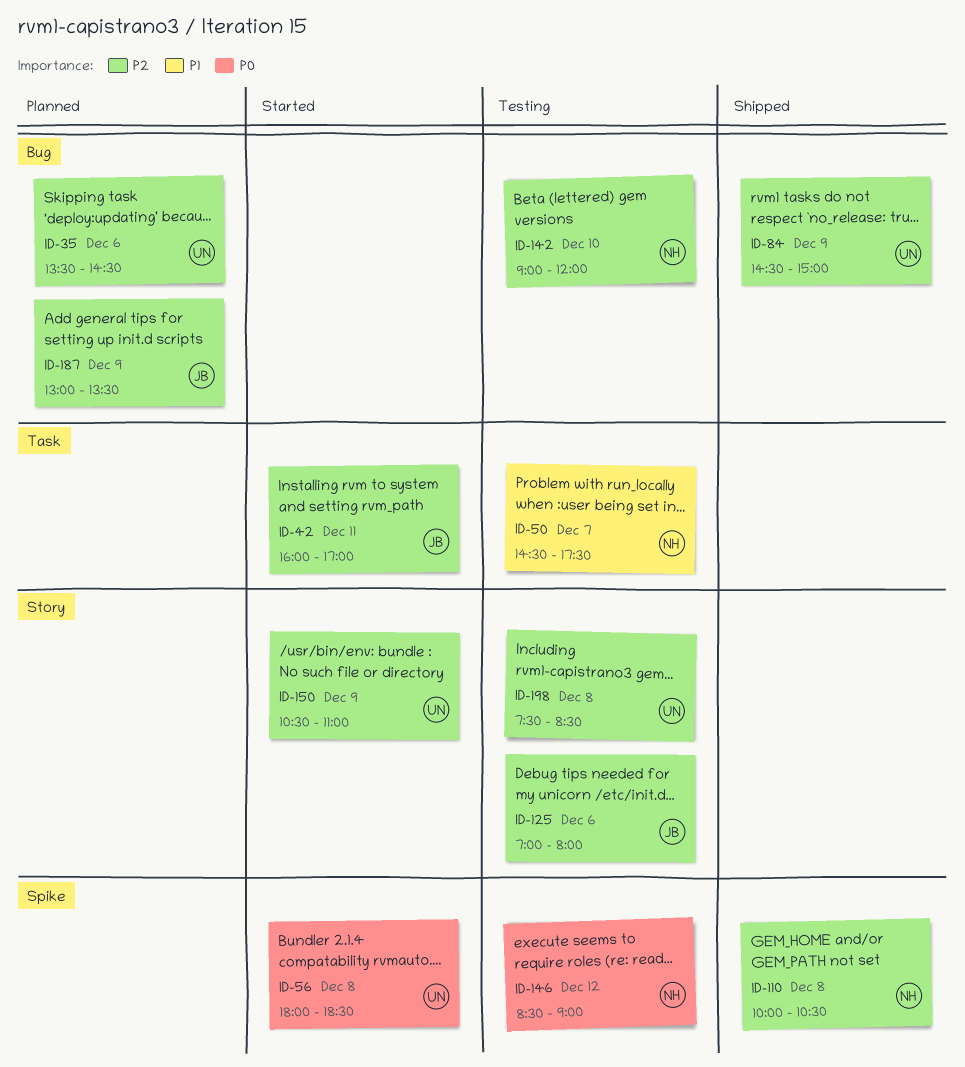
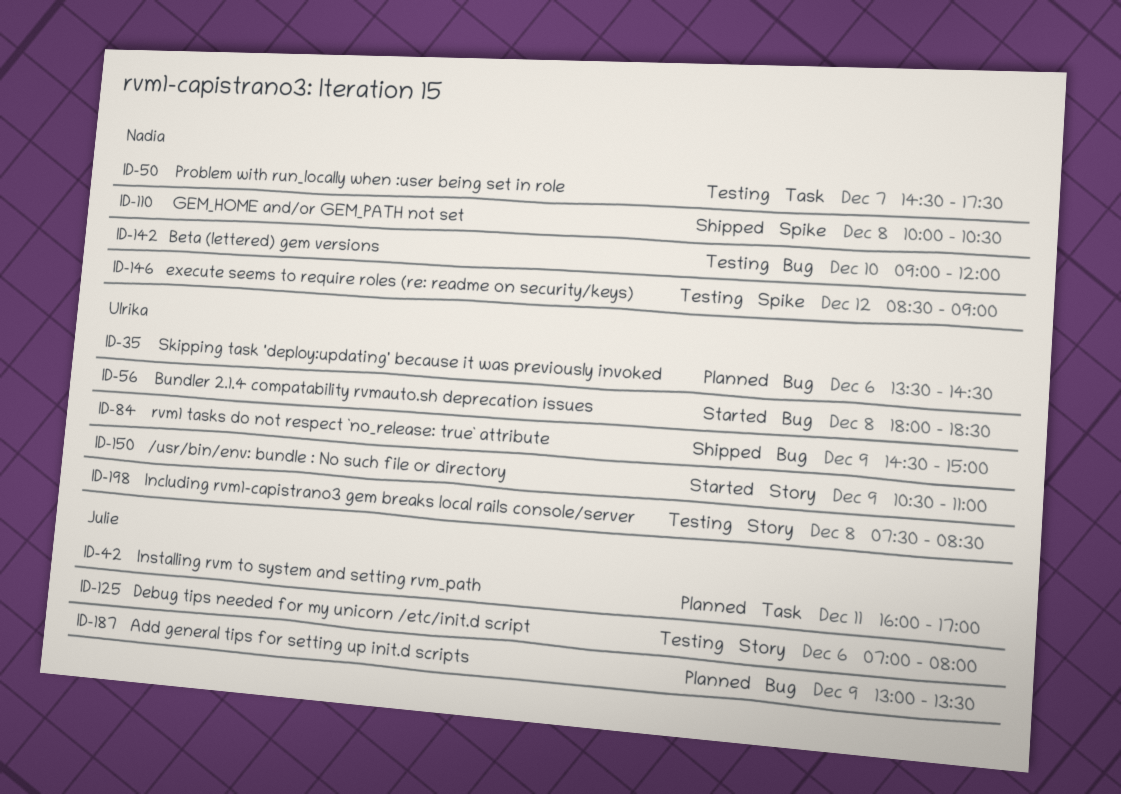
ID-42, status: Started -> Planned
ID-56, label: Spike -> Bug

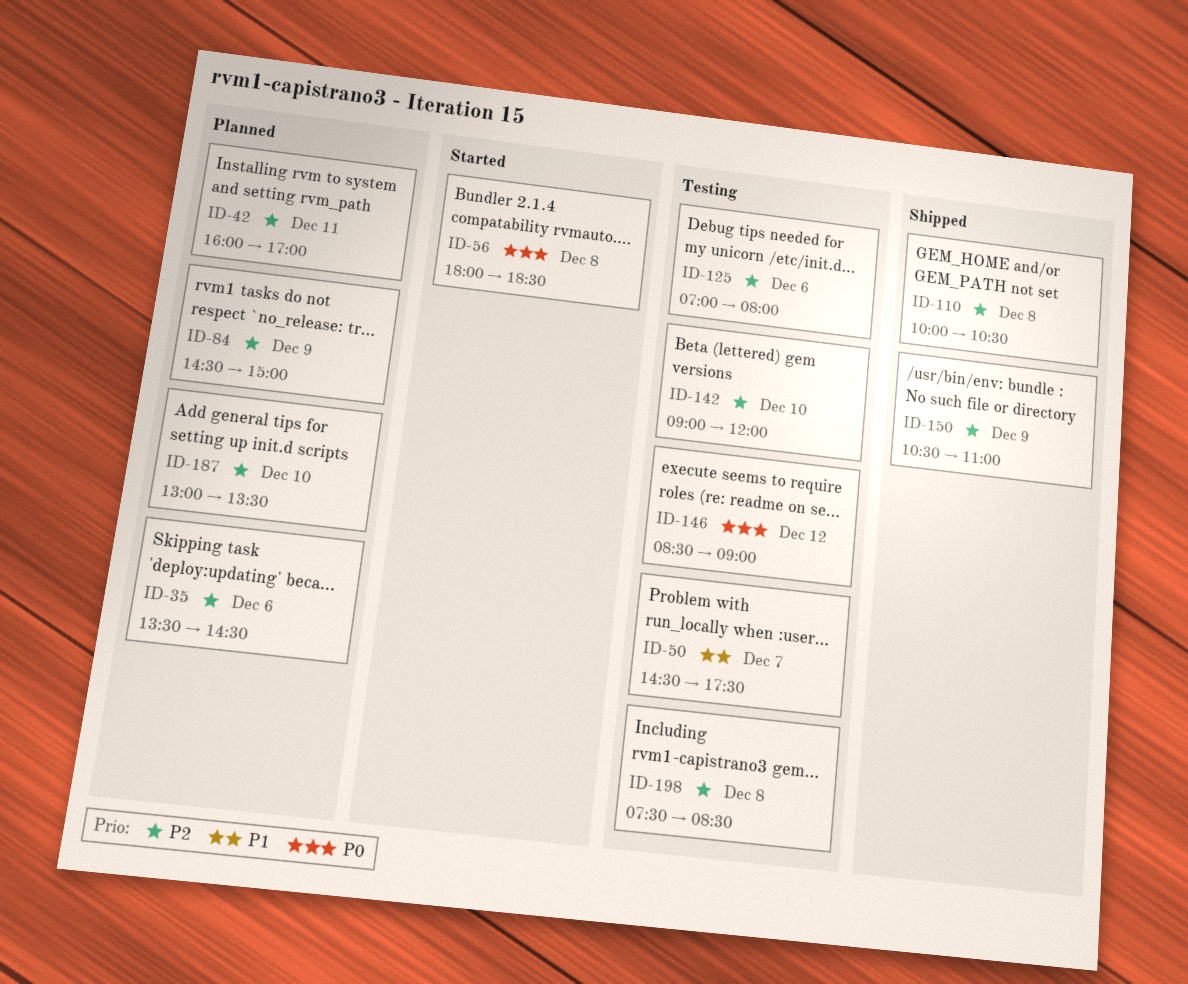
ID-84, status: Shipped -> Planned
ID-150, status: Started -> Shipped
ID-187, day: Dec 9 -> Dec 10

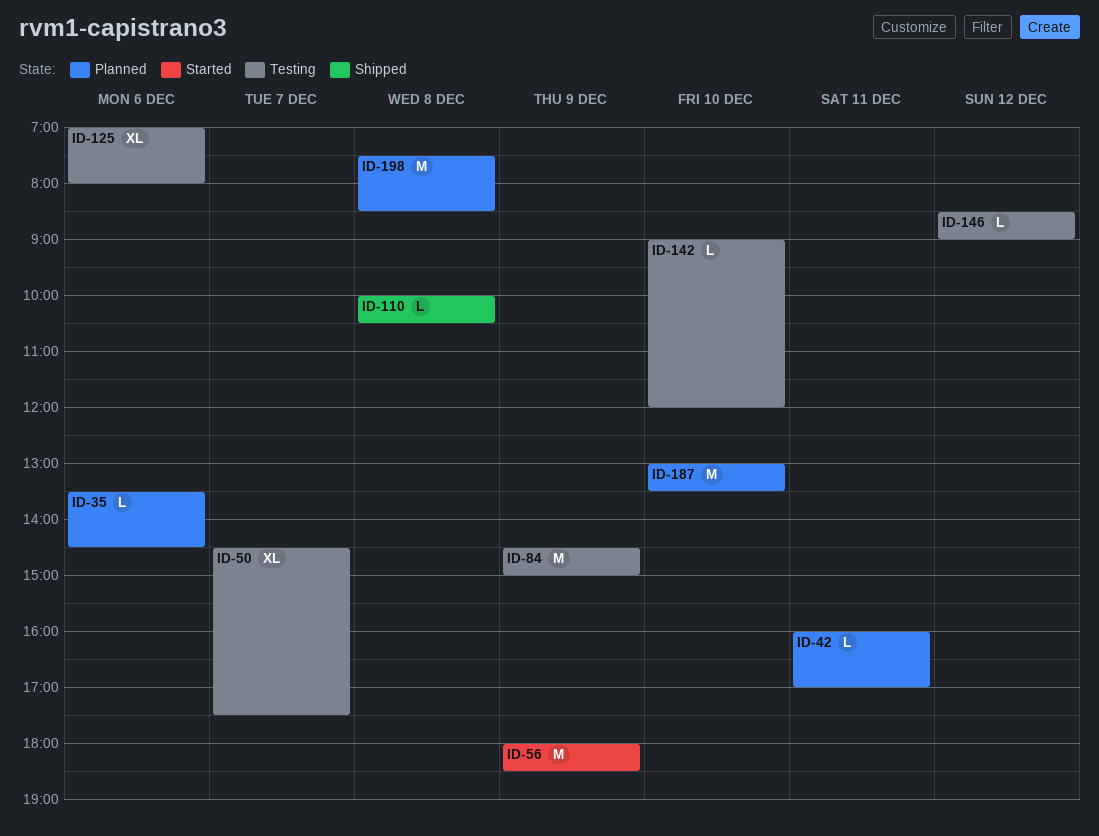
ID-56, day: Dec 8 -> Dec 9
ID-84, status: Planned -> Testing
ID-150: present -> none
ID-198, status: Testing -> Planned

